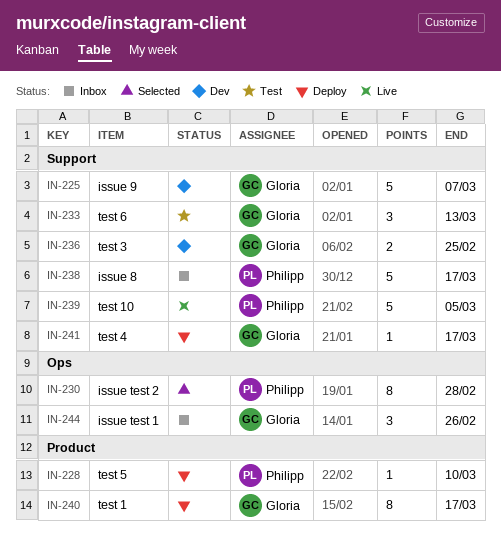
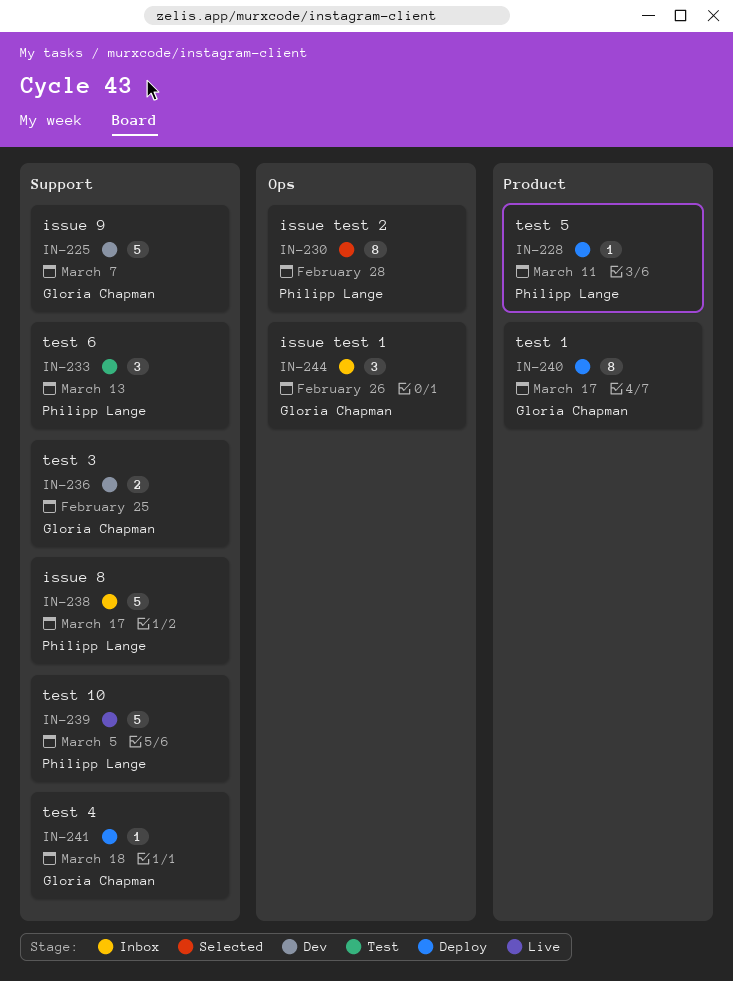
IN-228, due: Mar 10 -> Mar 11
IN-233, owner: Gloria Chapman -> Philipp Lange
IN-241, due: Mar 17 -> Mar 18

